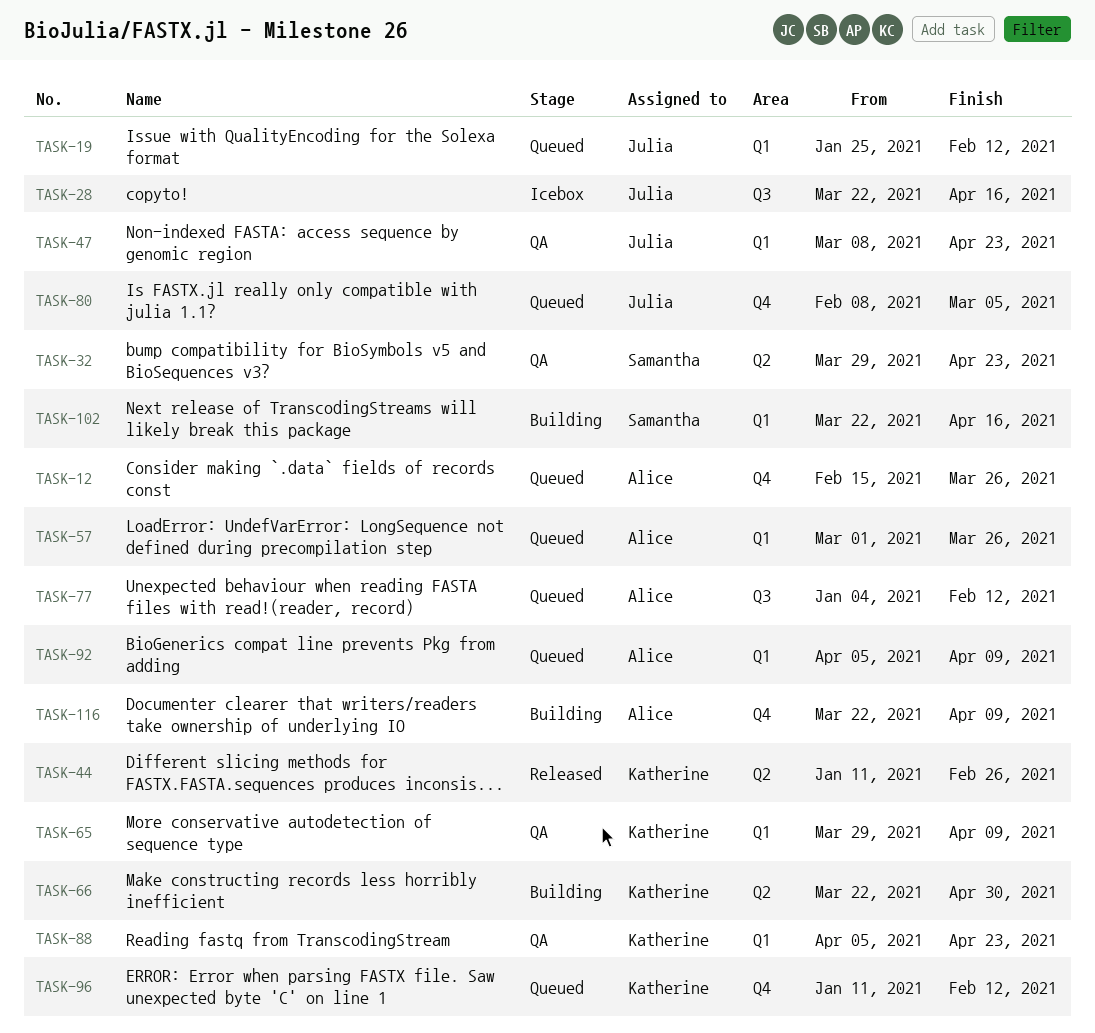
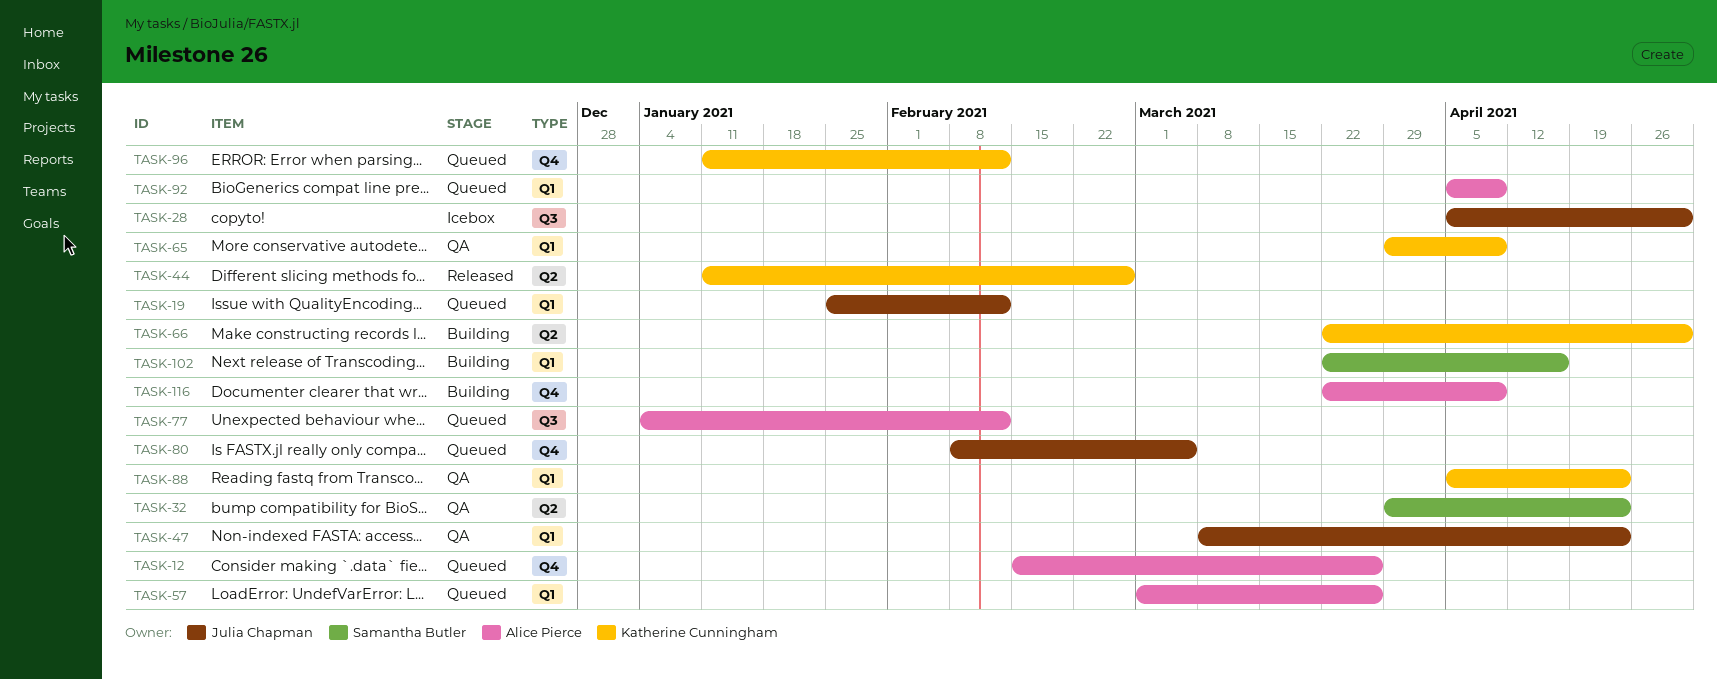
TASK-28, start: Mar 22 -> Apr 5
TASK-28, due: Apr 16 -> Apr 30

